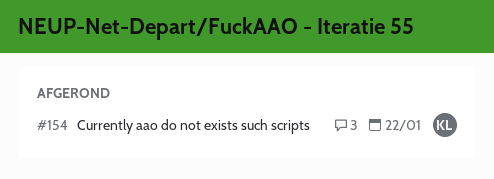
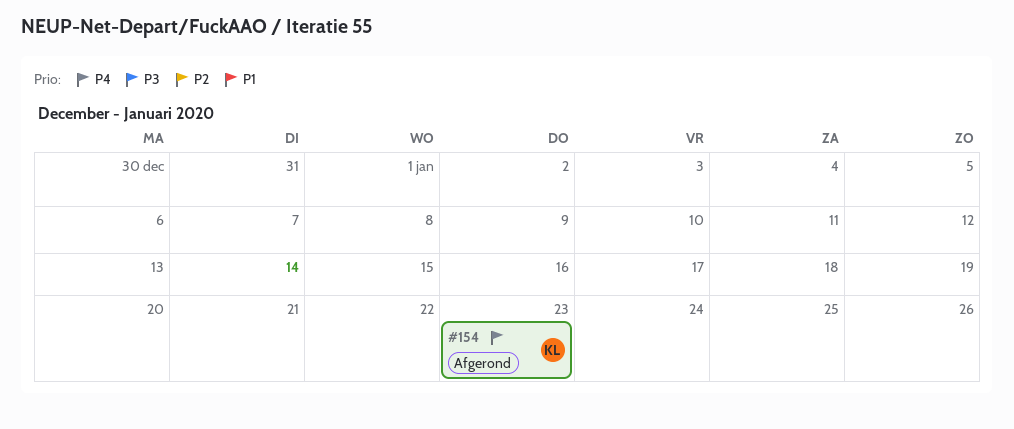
#154, due: Jan 22 -> Jan 23

